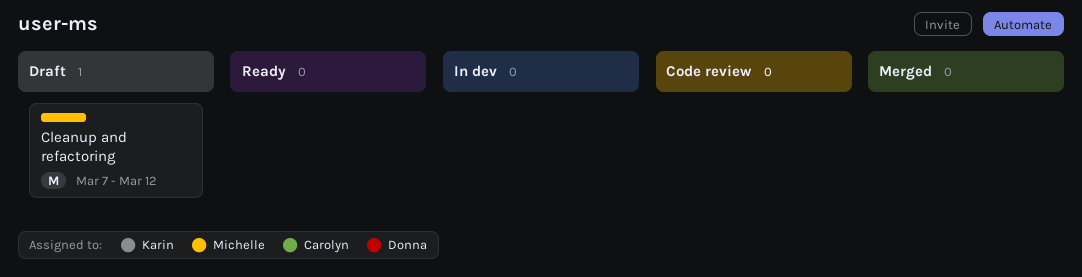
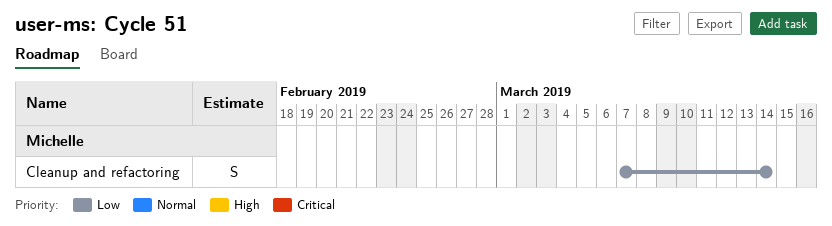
Cleanup and refactoring, estimate: M -> S
Cleanup and refactoring, due: Mar 12 -> Mar 14

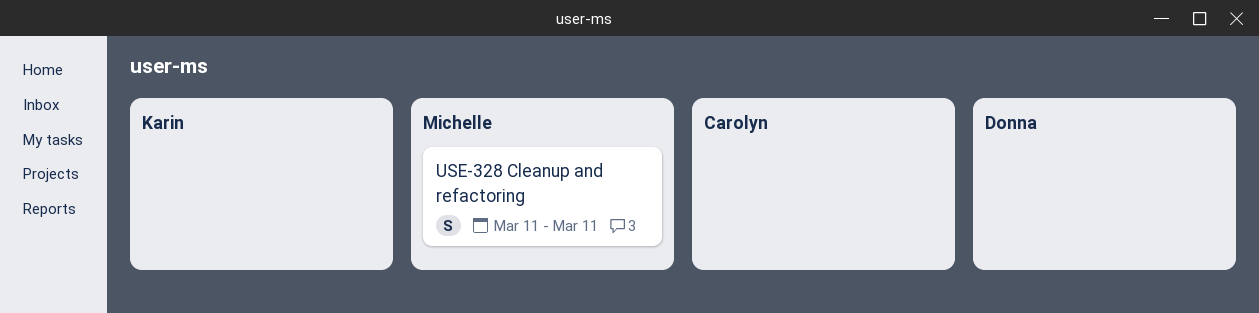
Cleanup and refactoring, start: Mar 7 -> Mar 11
Cleanup and refactoring, due: Mar 14 -> Mar 11

